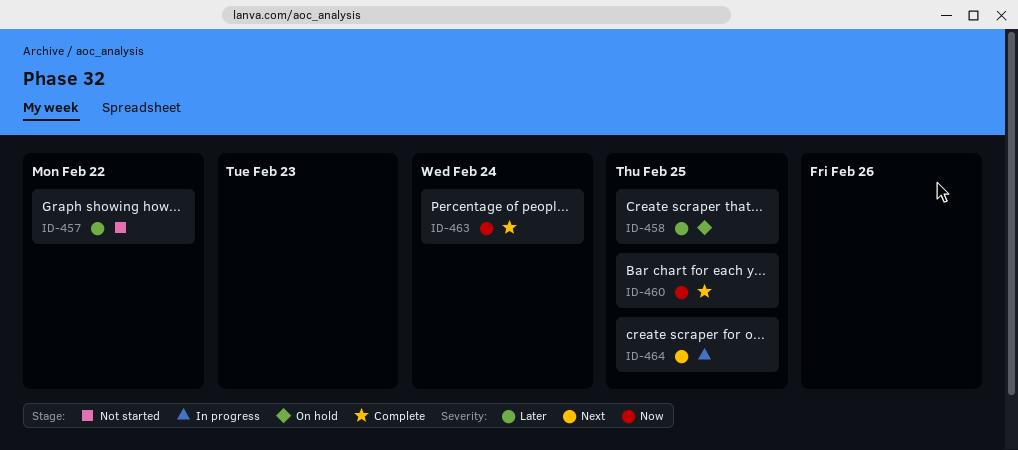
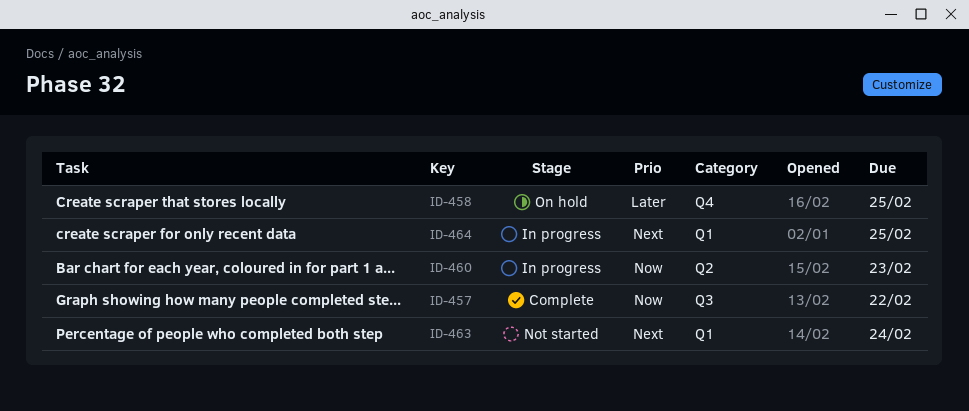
ID-457, status: Not started -> Complete
ID-457, priority: Later -> Now
ID-460, status: Complete -> In progress
ID-460, due: Feb 25 -> Feb 23
ID-463, status: Complete -> Not started
ID-463, priority: Now -> Next

